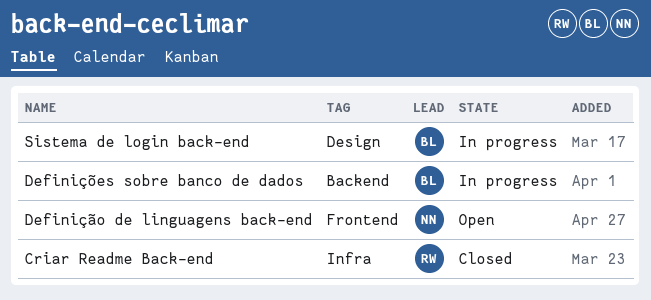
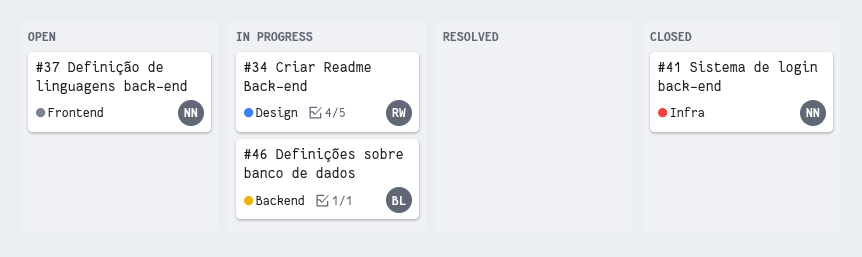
Criar Readme Back-end, status: Closed -> In progress
Criar Readme Back-end, label: Infra -> Design
Sistema de login back-end, status: In progress -> Closed
Sistema de login back-end, owner: BL -> NN
Sistema de login back-end, label: Design -> Infra

